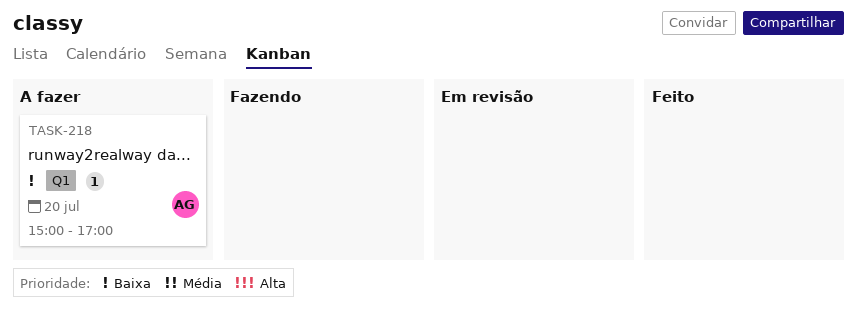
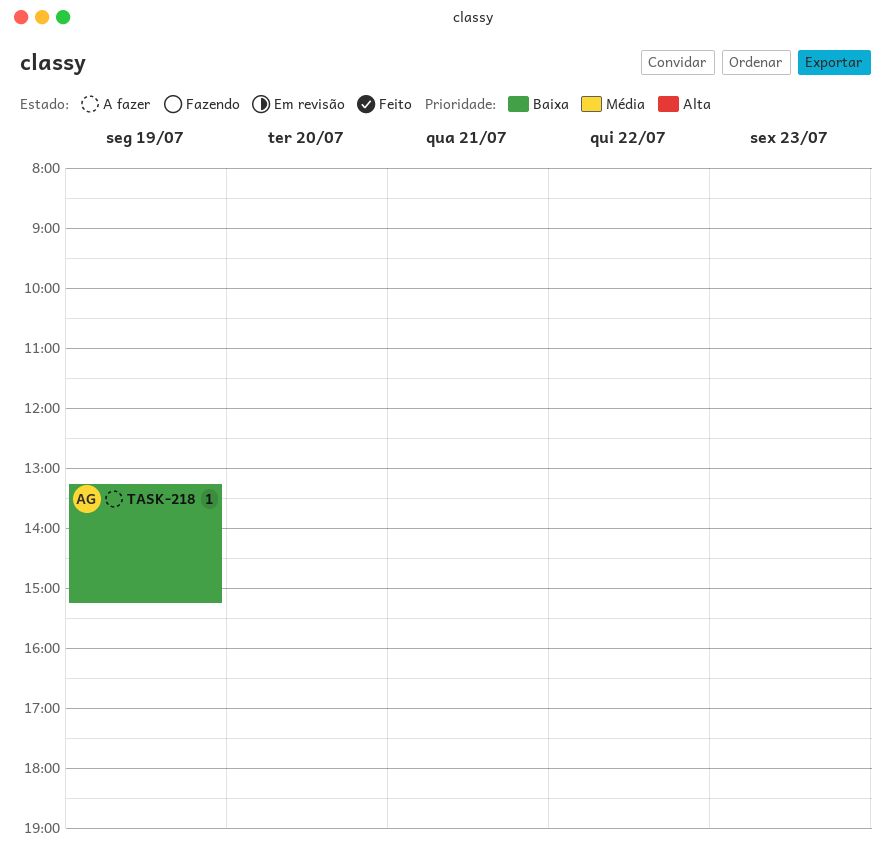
TASK-218, day: Jul 20 -> Jul 19
TASK-218, begins: 15:00 -> 13:15
TASK-218, ends: 17:00 -> 15:15

